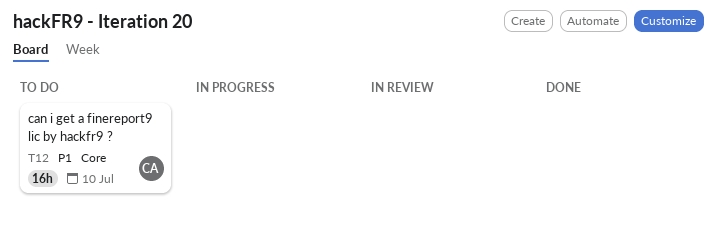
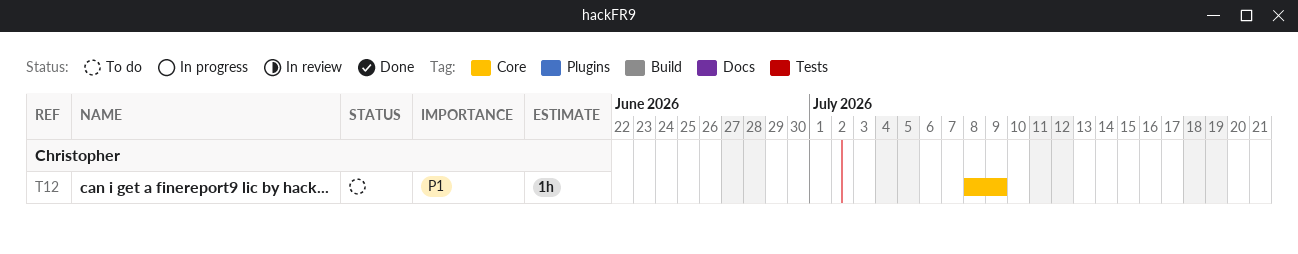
T12, estimate: 16h -> 1h
T12, due: Jul 10 -> Jul 9

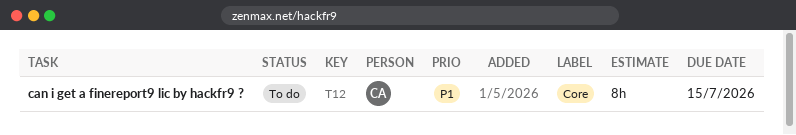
T12, estimate: 1h -> 8h
T12, due: Jul 9 -> Jul 15

